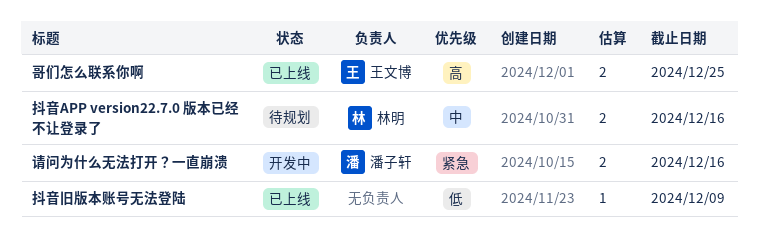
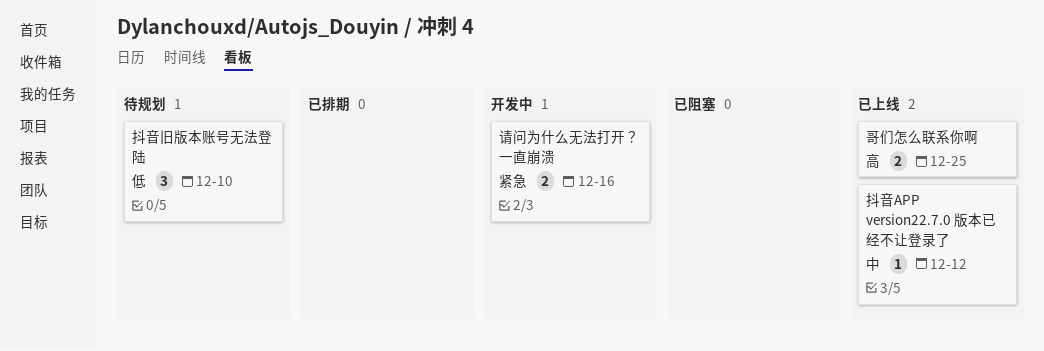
抖音APP version22.7.0 版本已经不让登录了, status: 待规划 -> 已上线
抖音APP version22.7.0 版本已经不让登录了, estimate: 2 -> 1
抖音APP version22.7.0 版本已经不让登录了, due: Dec 16 -> Dec 12
抖音旧版本账号无法登陆, status: 已上线 -> 待规划
抖音旧版本账号无法登陆, estimate: 1 -> 3
抖音旧版本账号无法登陆, due: Dec 9 -> Dec 10

